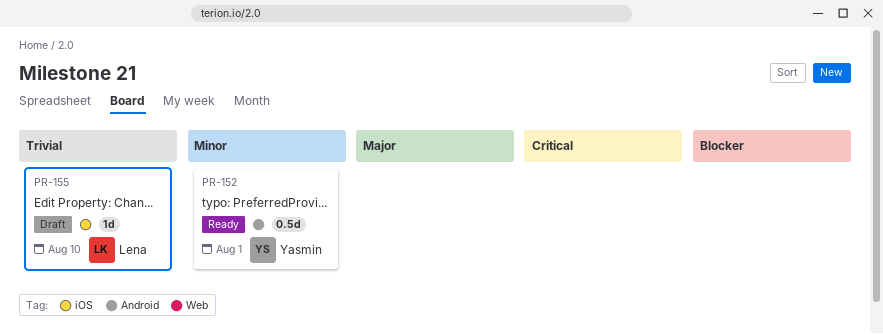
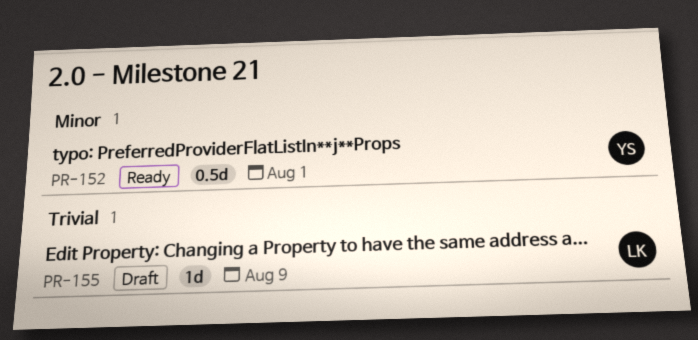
PR-155, due: Aug 10 -> Aug 9

